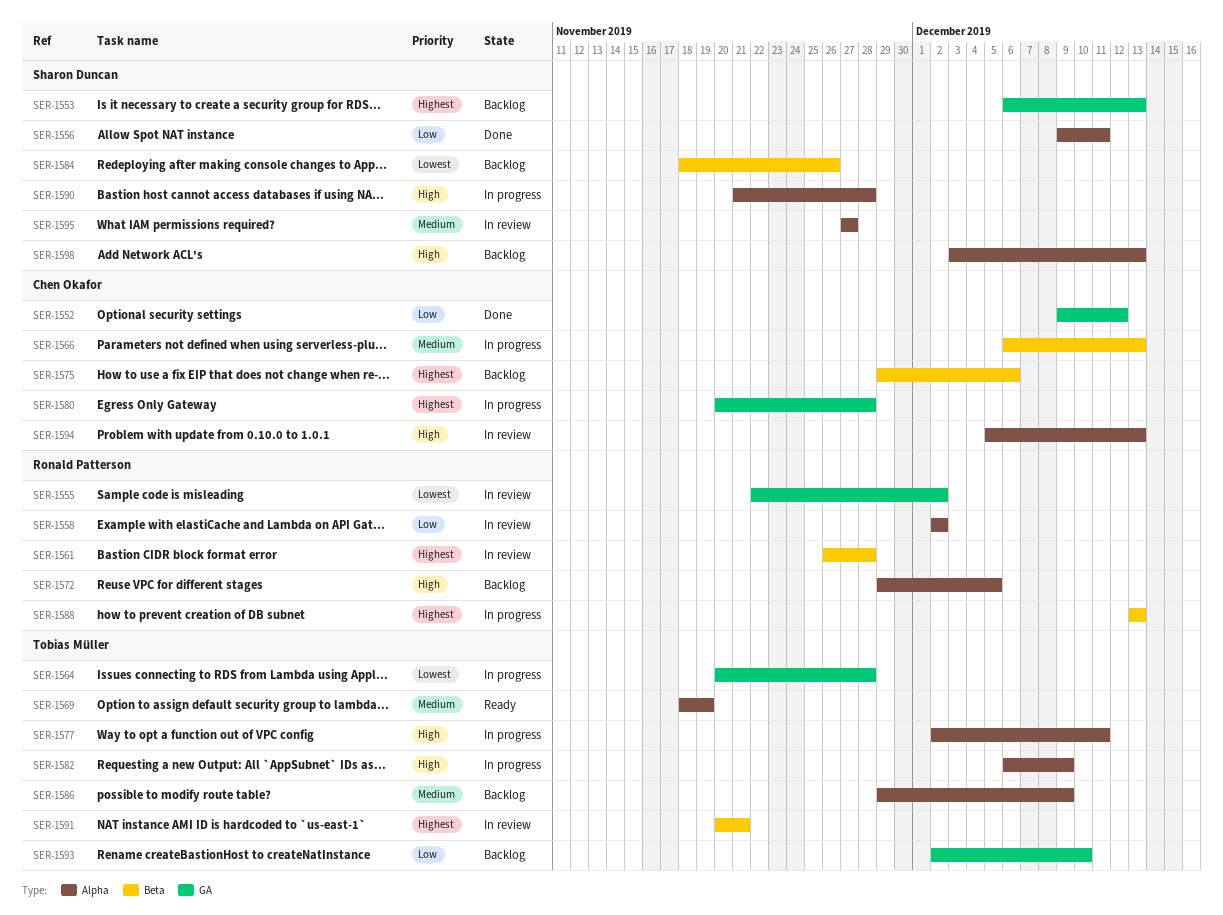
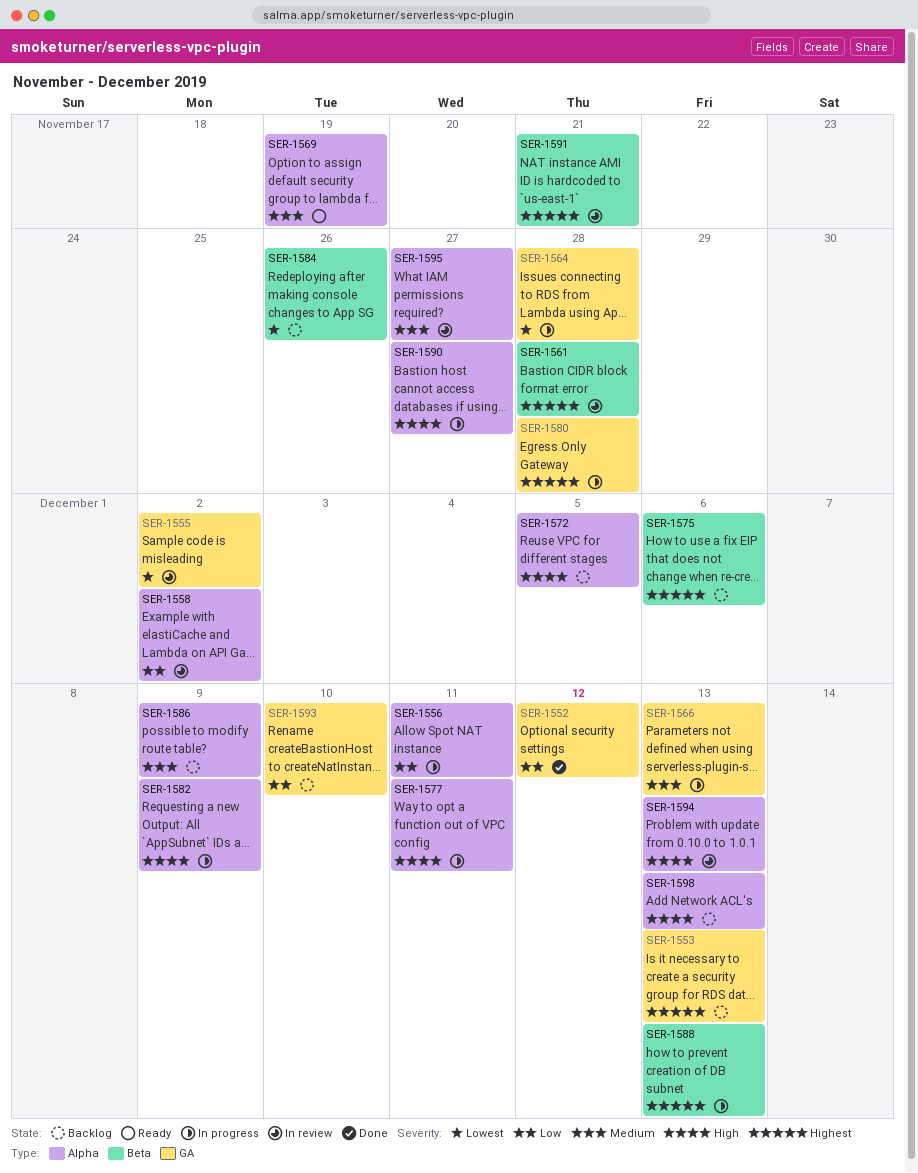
SER-1556, status: Done -> In progress
SER-1566, label: Beta -> GA
SER-1590, due: Nov 28 -> Nov 27

